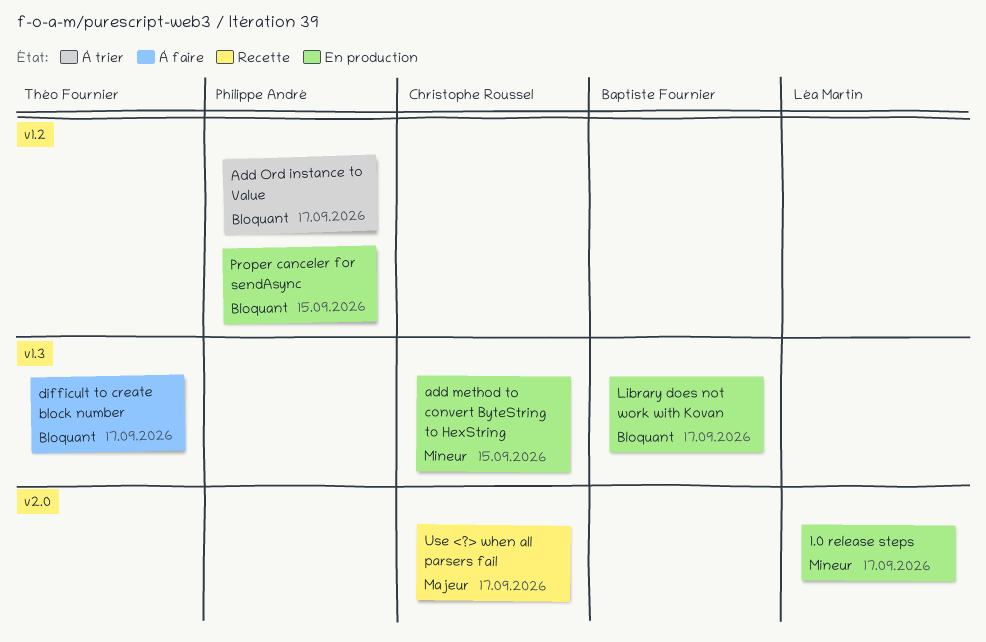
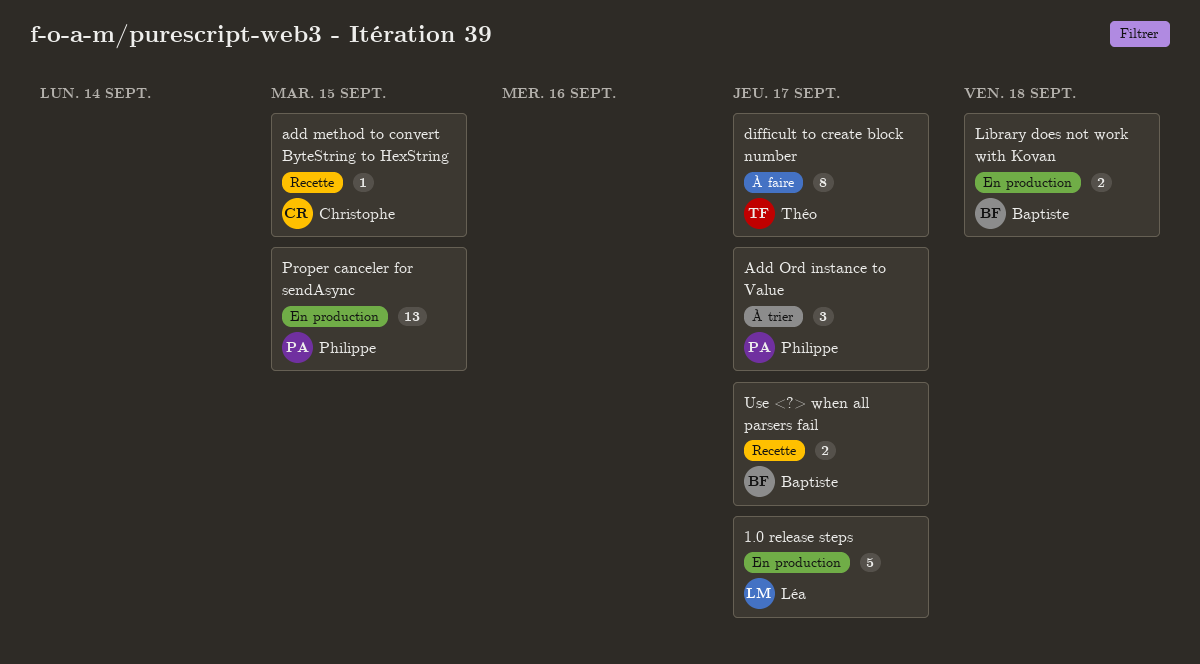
add method to convert ByteString to HexString, status: En production -> Recette
Library does not work with Kovan, due: Sep 17 -> Sep 18
Use <?> when all parsers fail, owner: Christophe Roussel -> Baptiste Fournier

